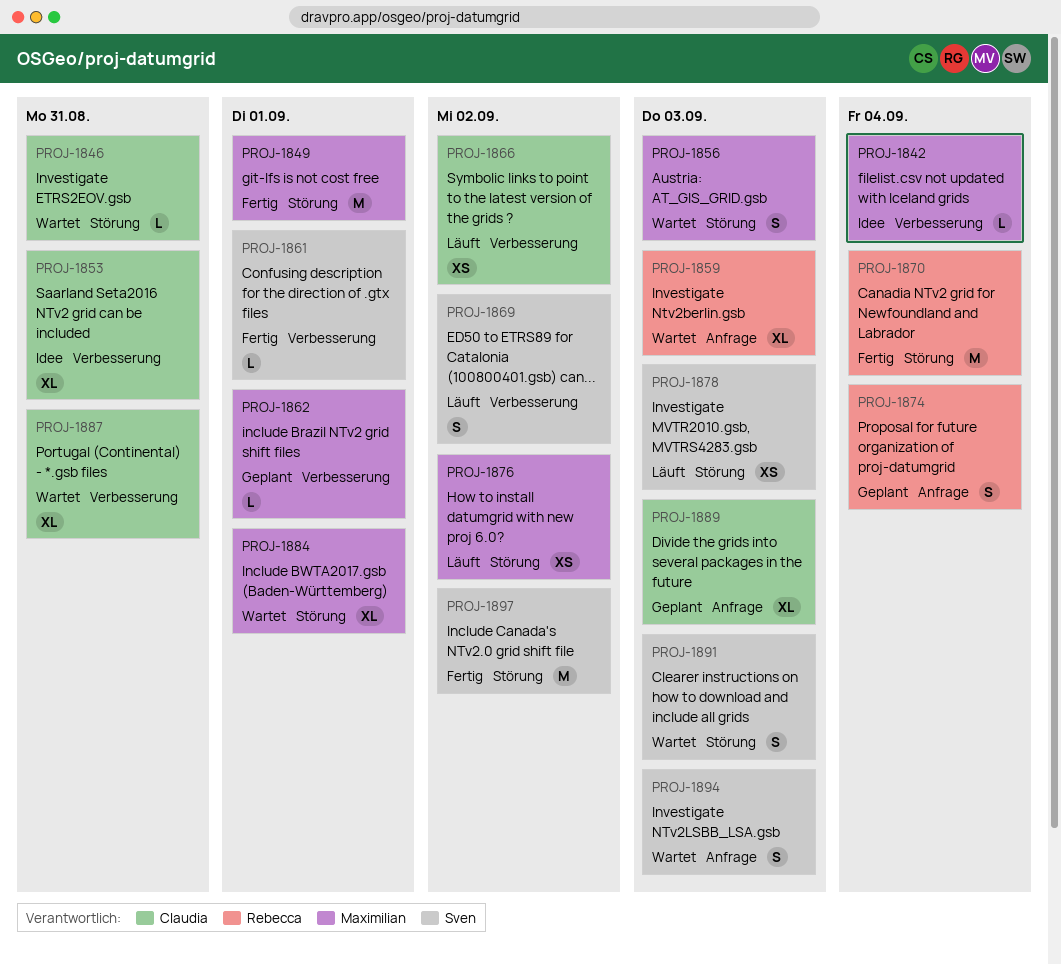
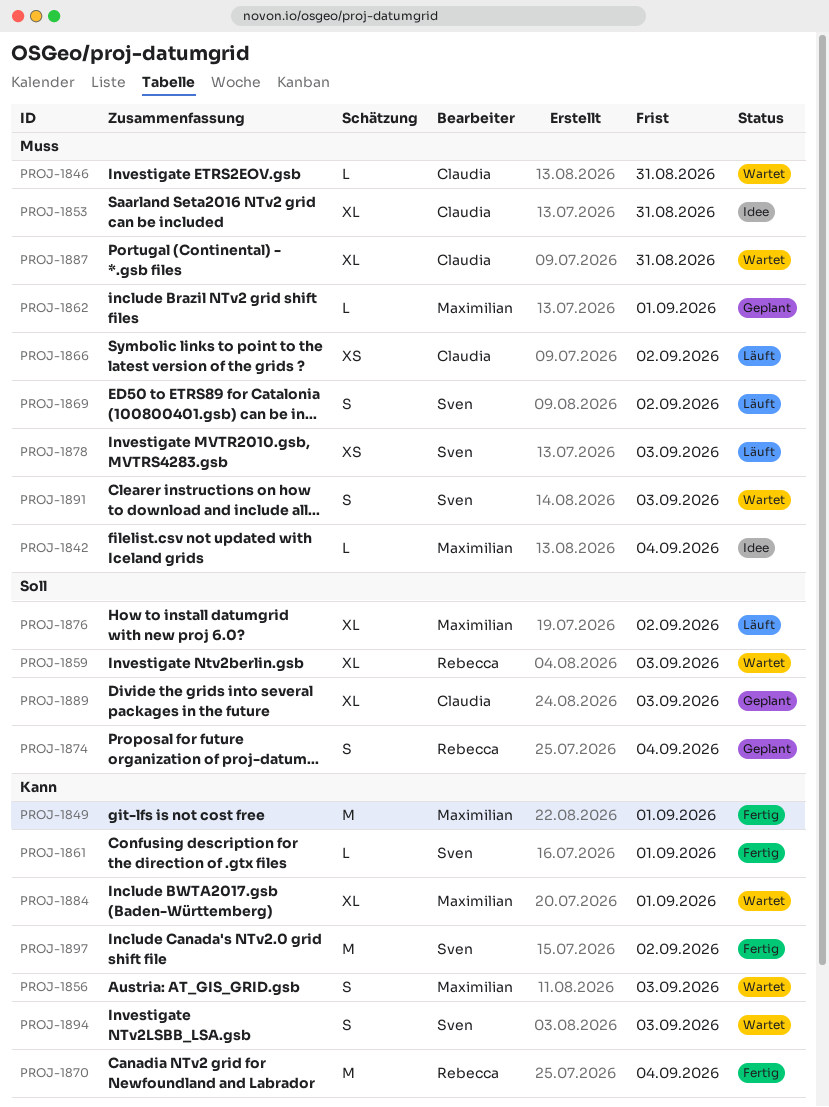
PROJ-1876, estimate: XS -> XL

